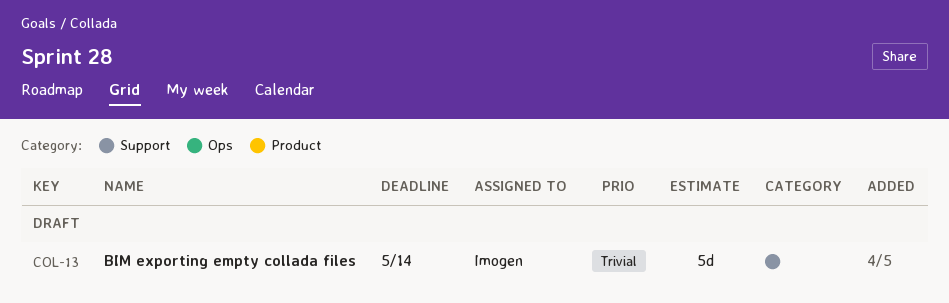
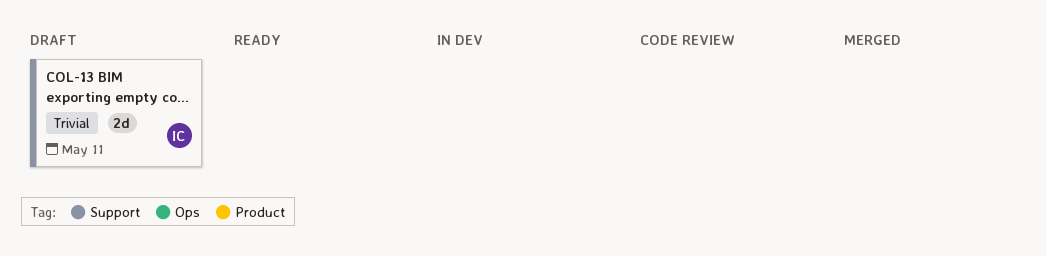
COL-13, estimate: 5d -> 2d
COL-13, due: May 14 -> May 11

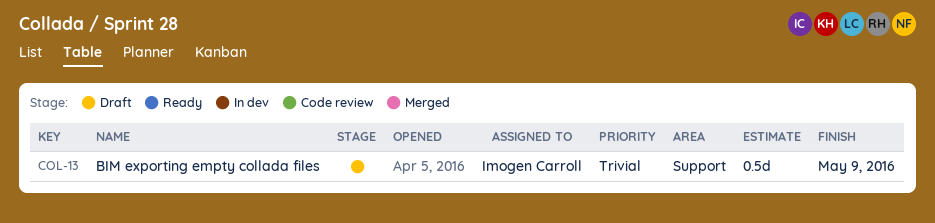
COL-13, estimate: 2d -> 0.5d
COL-13, due: May 11 -> May 9

